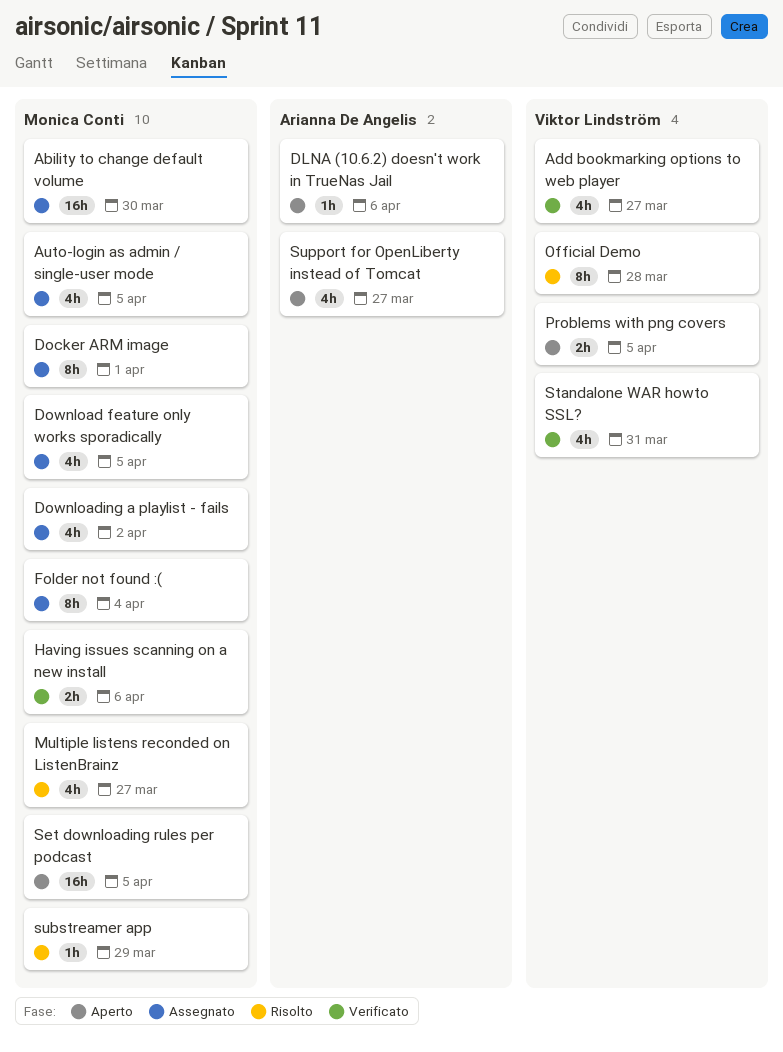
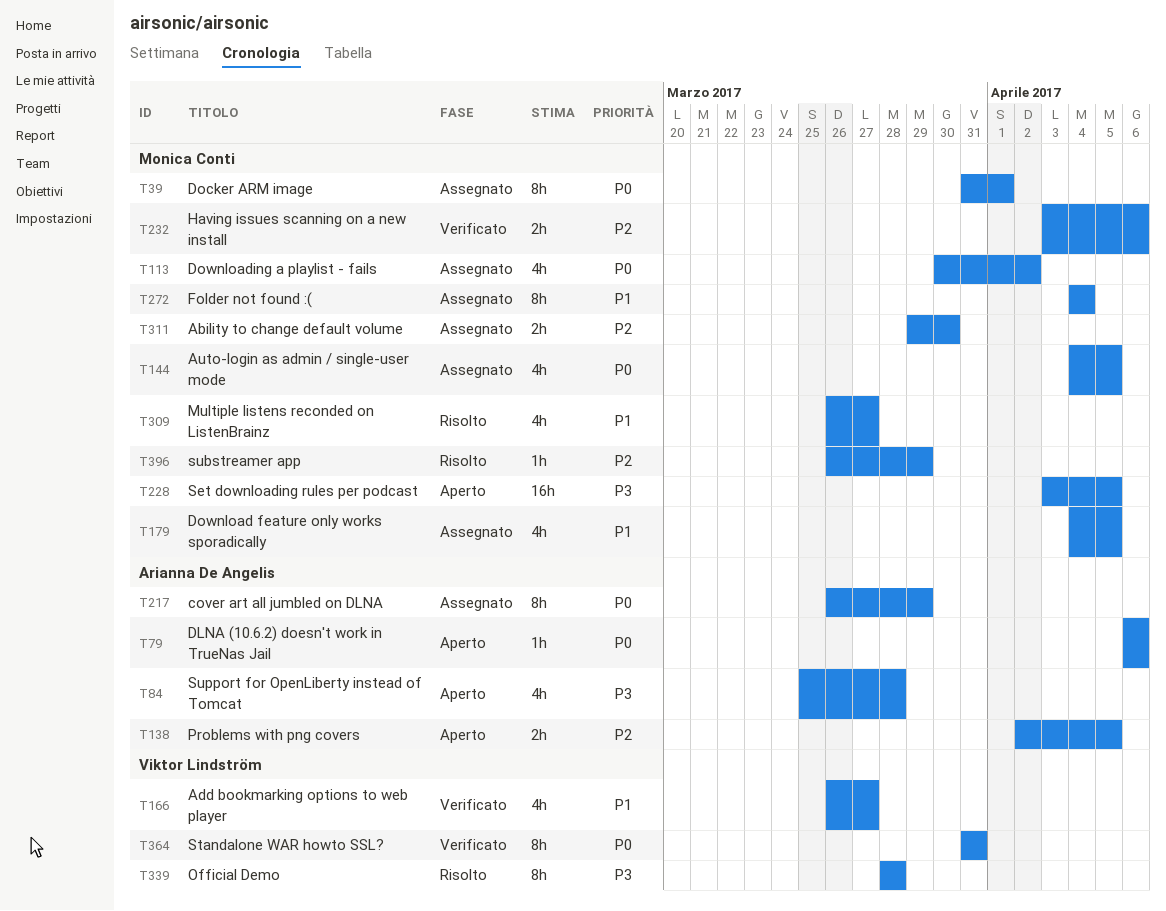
Ability to change default volume, estimate: 16h -> 2h
cover art all jumbled on DLNA: none -> present
Problems with png covers, owner: Viktor Lindström -> Arianna De Angelis
Standalone WAR howto SSL?, estimate: 4h -> 8h
Support for OpenLiberty instead of Tomcat, due: Mar 27 -> Mar 28

